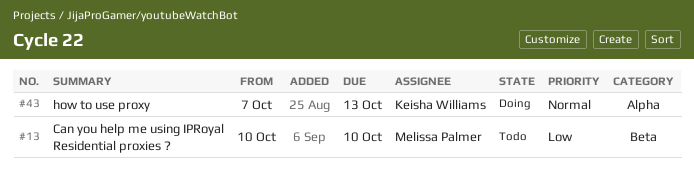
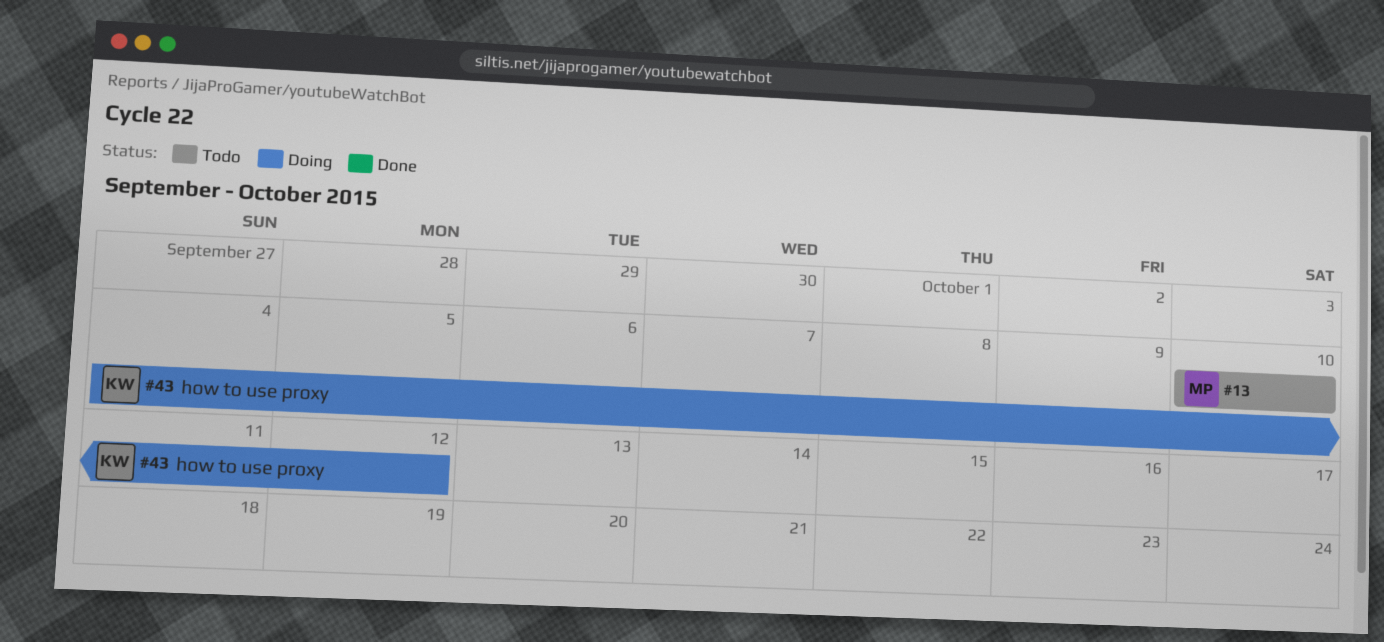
#43, start: Oct 7 -> Oct 4
#43, due: Oct 13 -> Oct 12

